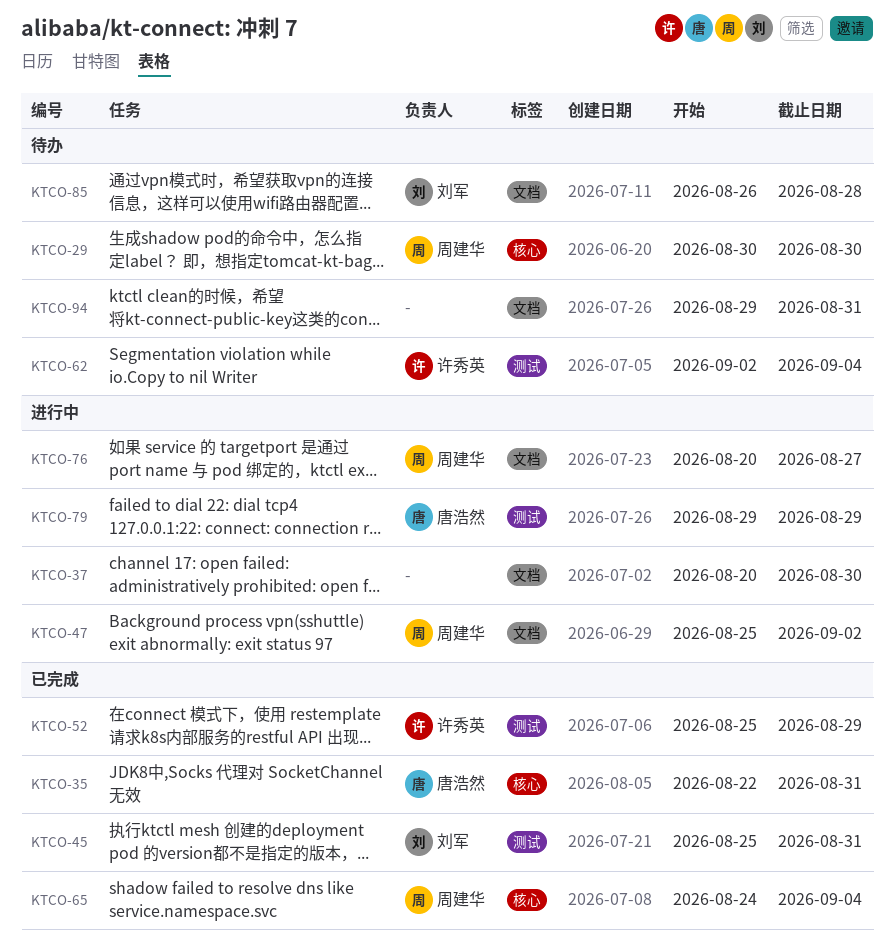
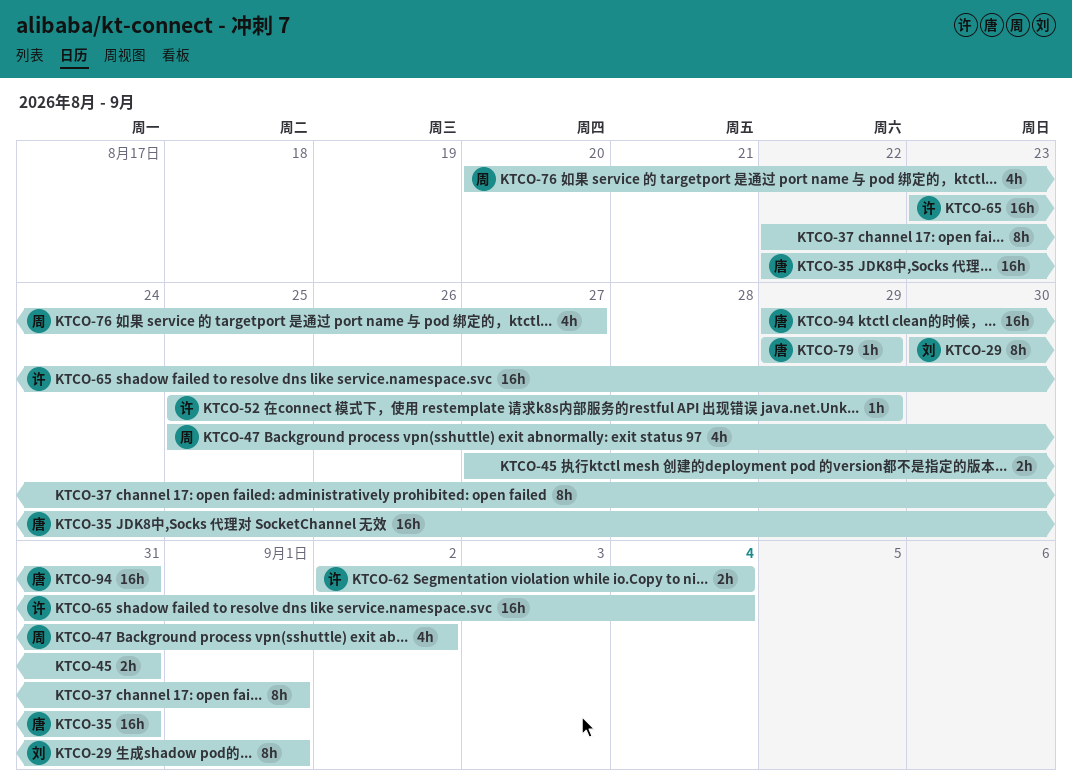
KTCO-29, owner: 周建华 -> 刘军
KTCO-29, due: Aug 30 -> Sep 1
KTCO-37, start: Aug 20 -> Aug 22
KTCO-37, due: Aug 30 -> Sep 1
KTCO-45, owner: 刘军 -> none
KTCO-45, start: Aug 25 -> Aug 27
KTCO-65, owner: 周建华 -> 许秀英
KTCO-65, start: Aug 24 -> Aug 23
KTCO-85: present -> none
KTCO-94, owner: none -> 唐浩然

